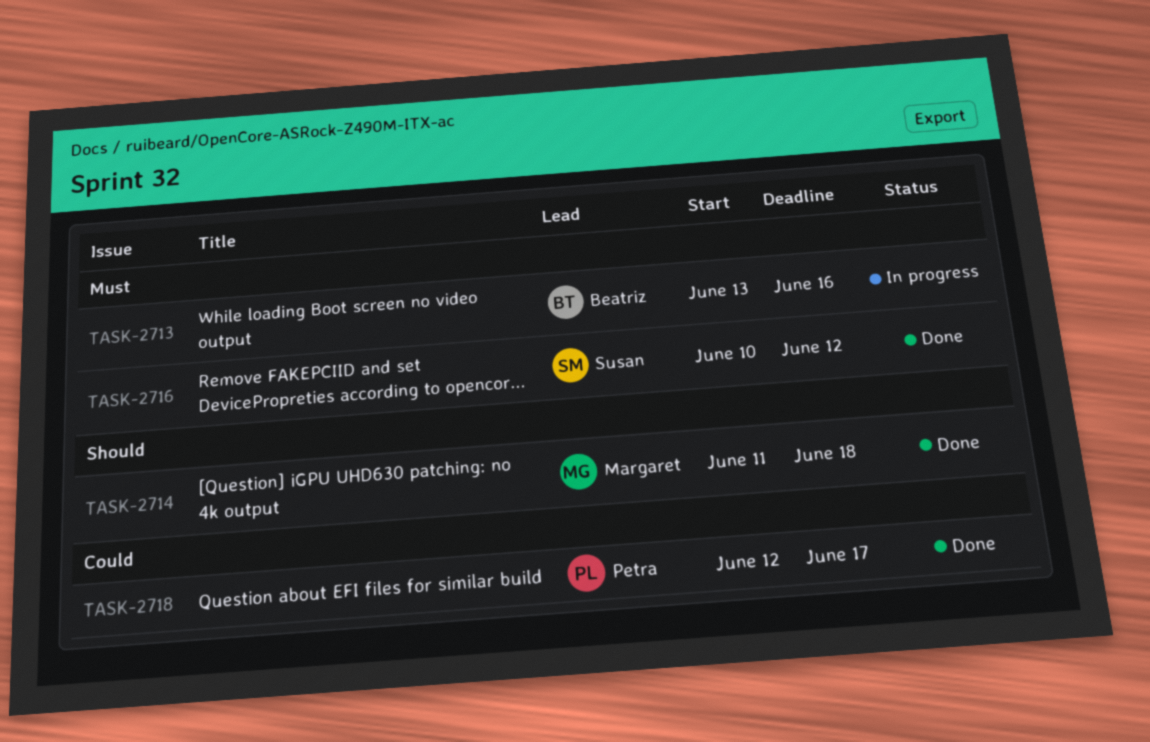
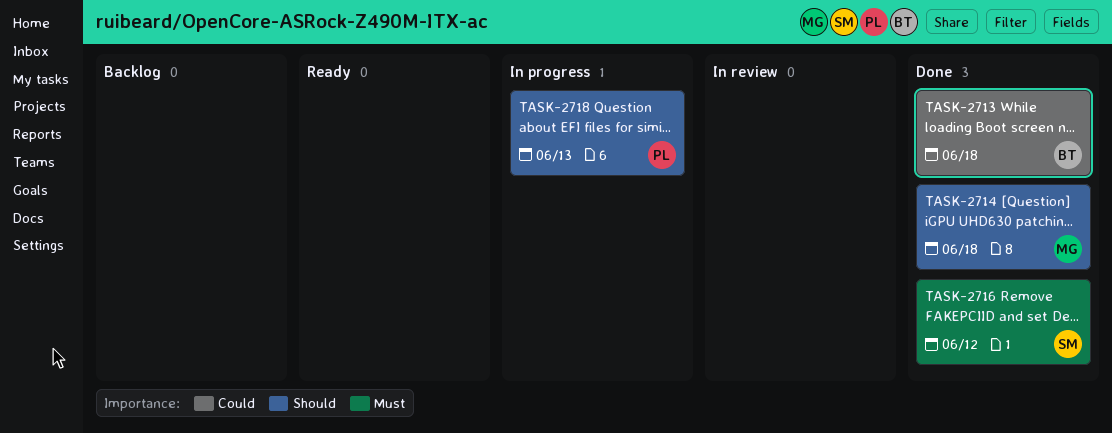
TASK-2713, status: In progress -> Done
TASK-2713, priority: Must -> Could
TASK-2713, due: Jun 16 -> Jun 18
TASK-2718, status: Done -> In progress
TASK-2718, priority: Could -> Should
TASK-2718, due: Jun 17 -> Jun 13

